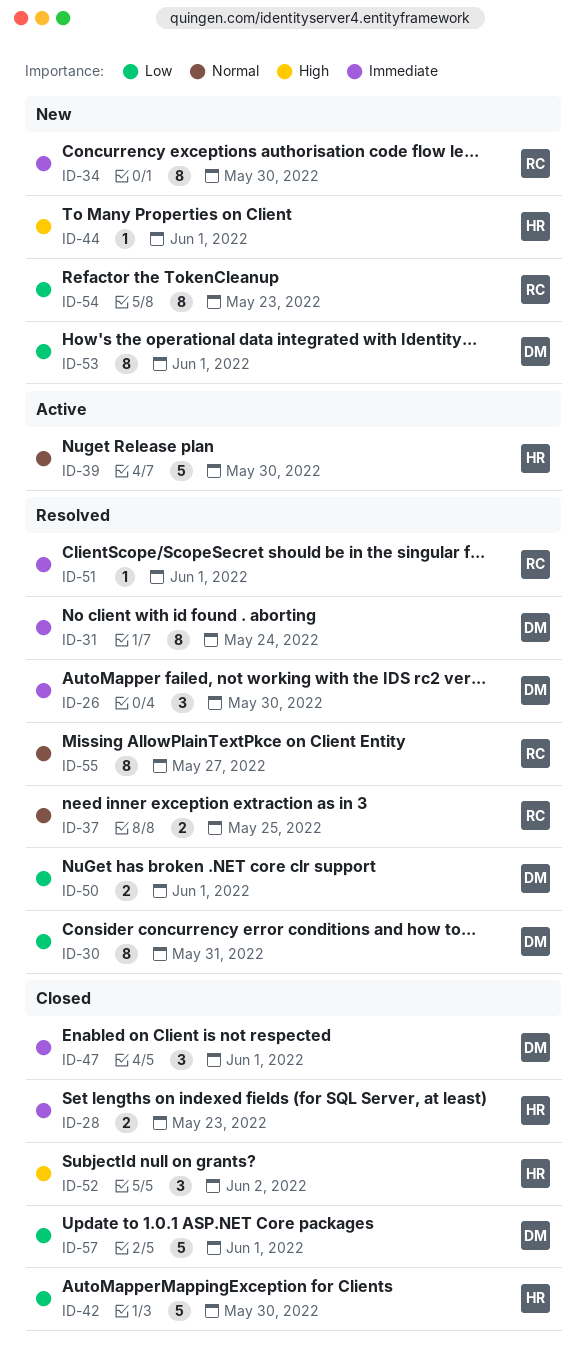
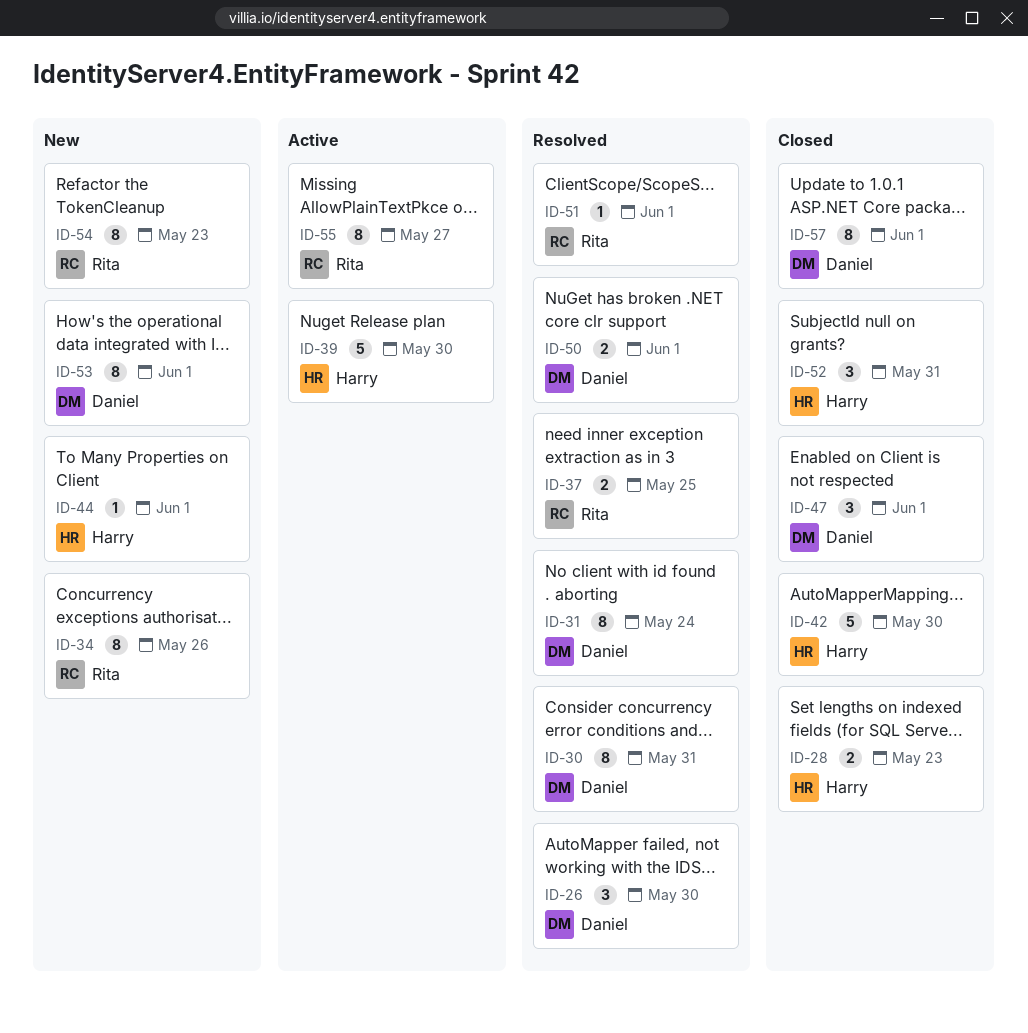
ID-34, due: May 30 -> May 26
ID-52, due: Jun 2 -> May 31
ID-55, status: Resolved -> Active
ID-57, estimate: 5 -> 8

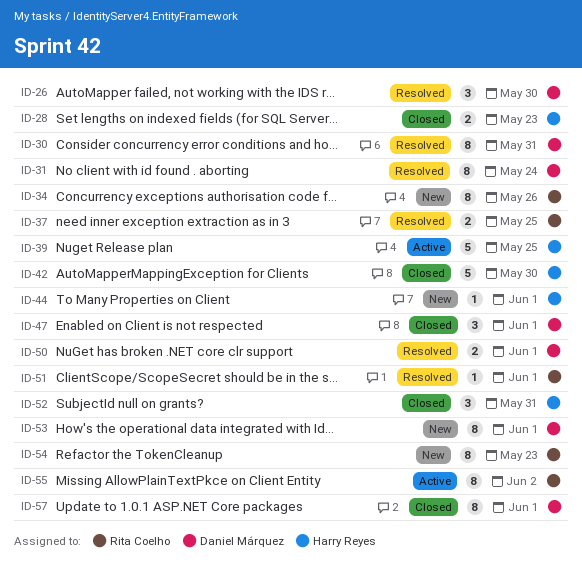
ID-39, due: May 30 -> May 25
ID-55, due: May 27 -> Jun 2

